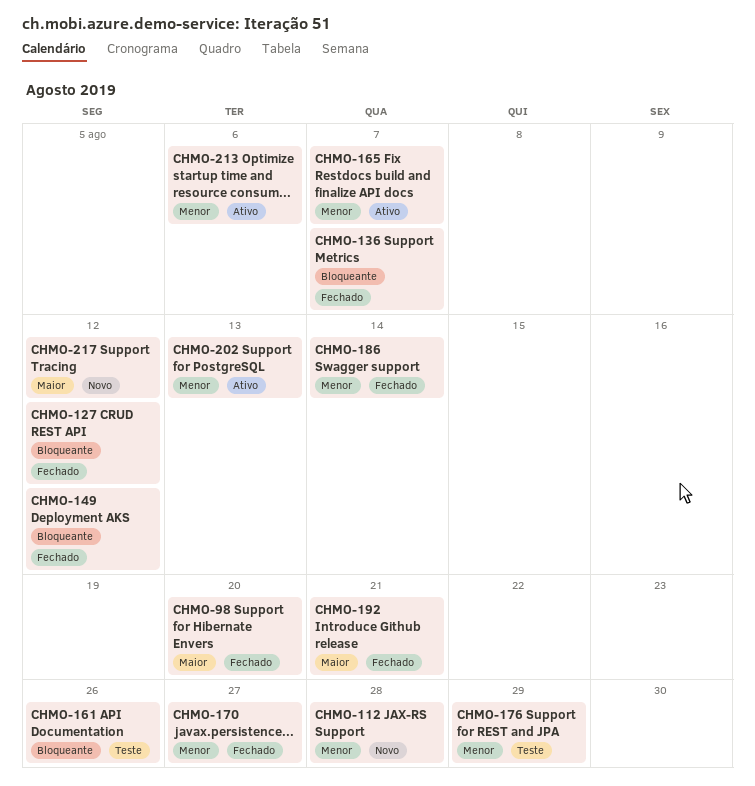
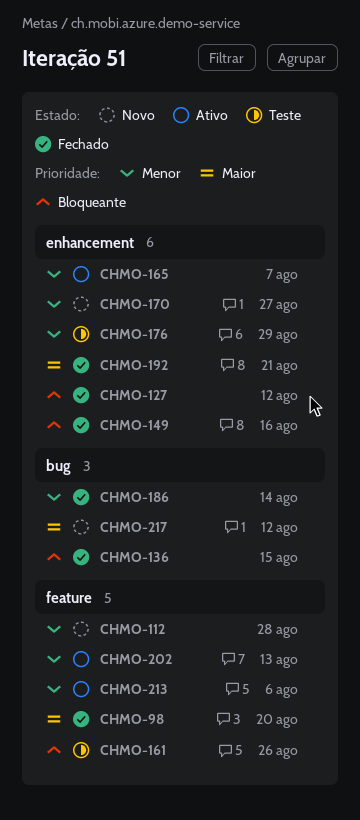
CHMO-136, due: Aug 7 -> Aug 15
CHMO-149, due: Aug 12 -> Aug 16
CHMO-170, status: Fechado -> Novo

